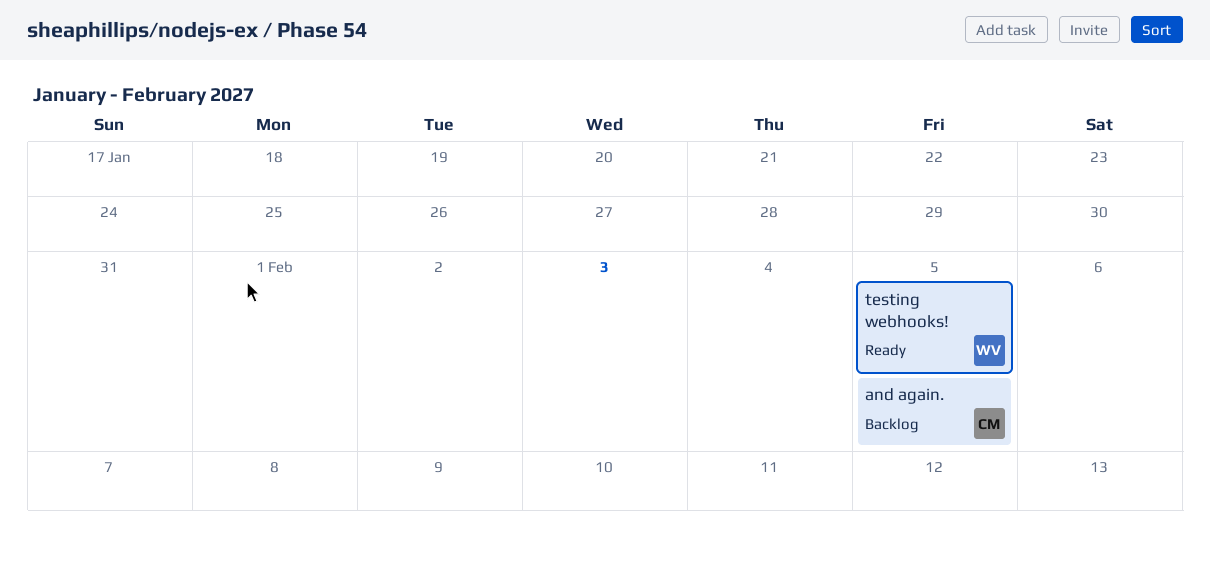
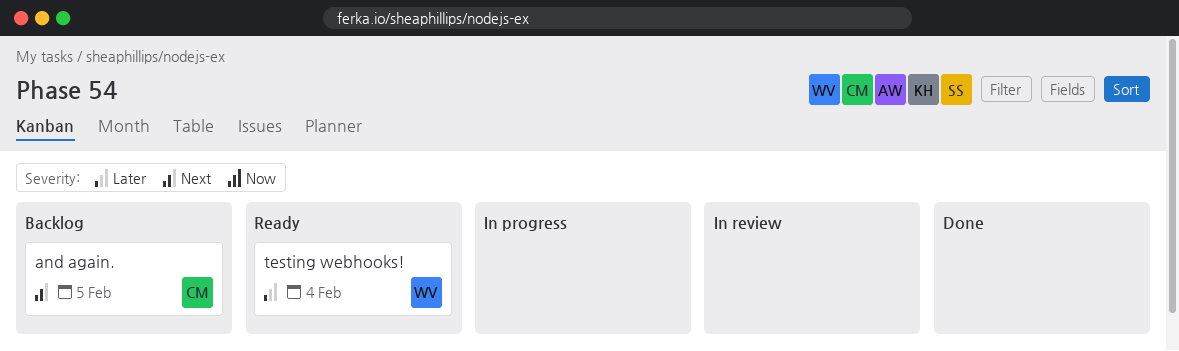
testing webhooks!, due: Feb 5 -> Feb 4

